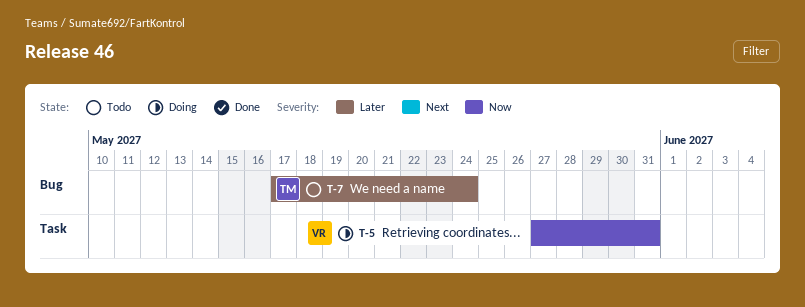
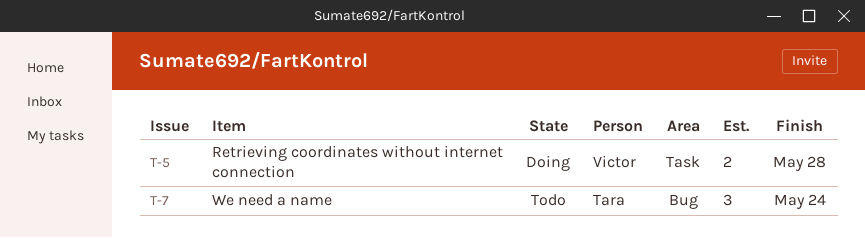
T-5, due: May 31 -> May 28

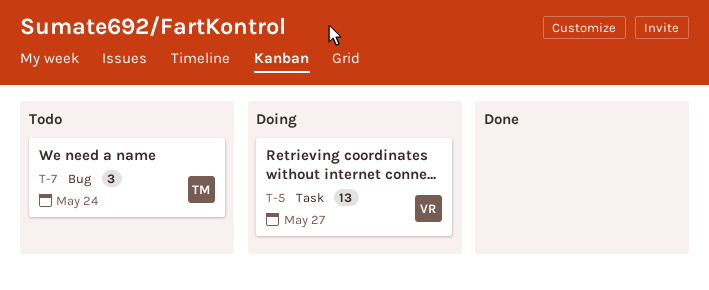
T-5, estimate: 2 -> 13
T-5, due: May 28 -> May 27

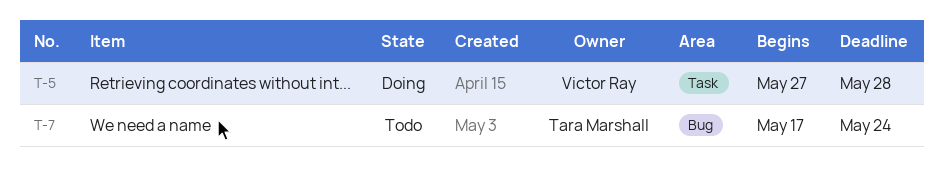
T-5, due: May 27 -> May 28

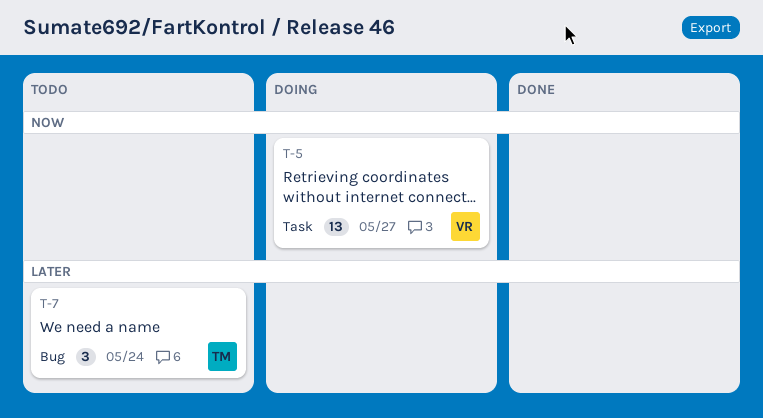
T-5, due: May 28 -> May 27

